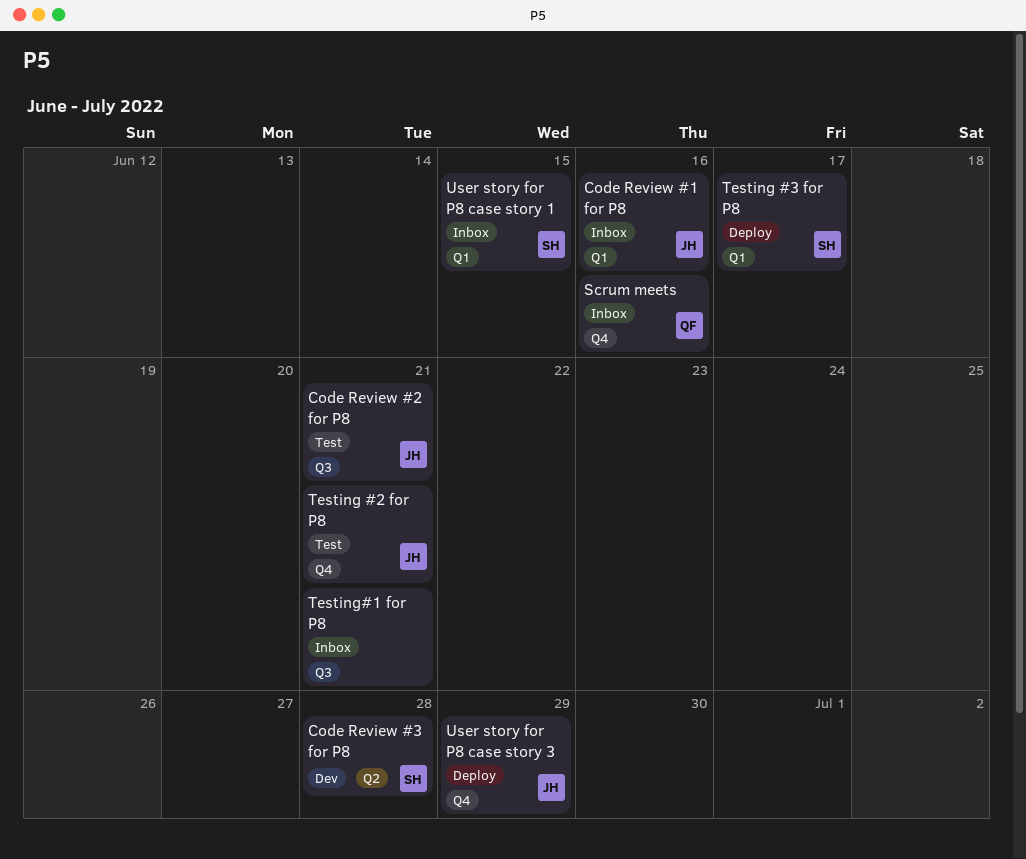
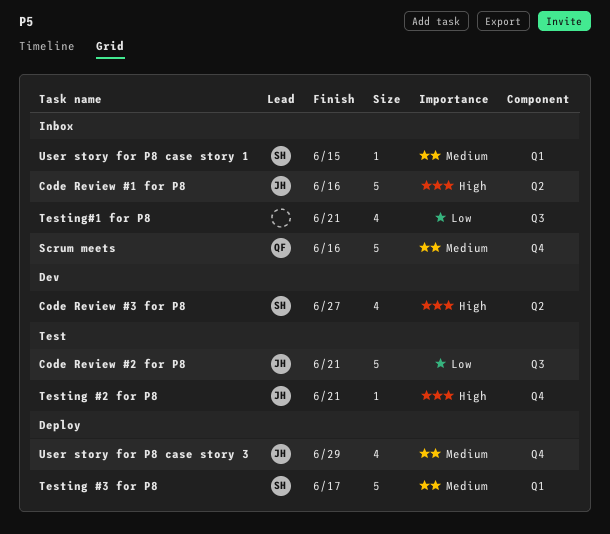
Code Review #1 for P8, label: Q1 -> Q2
Code Review #3 for P8, due: Jun 28 -> Jun 27

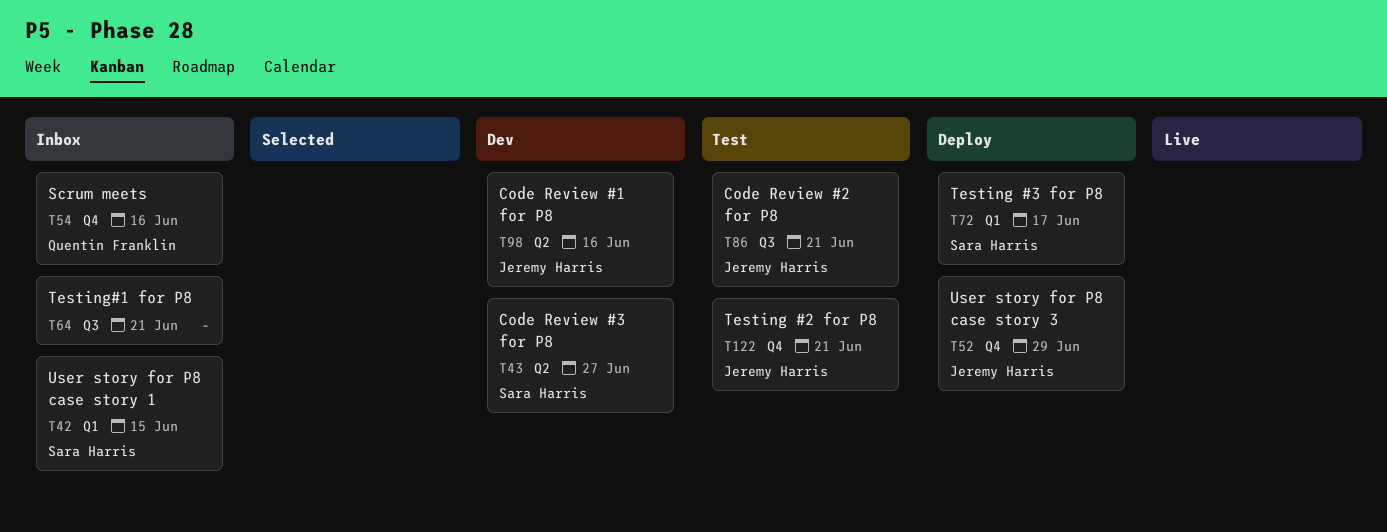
Code Review #1 for P8, status: Inbox -> Dev

